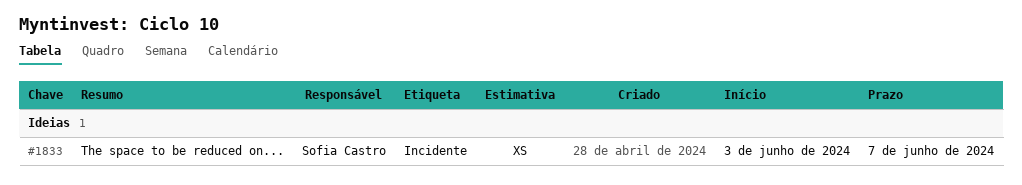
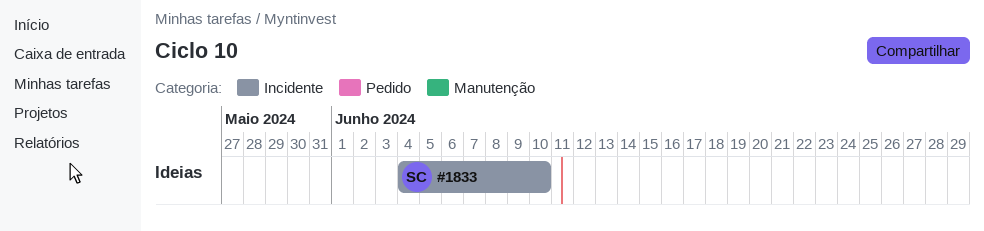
#1833, start: Jun 3 -> Jun 4
#1833, due: Jun 7 -> Jun 10

